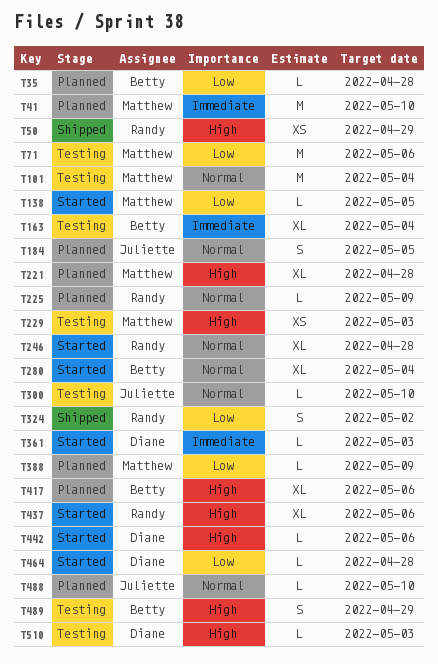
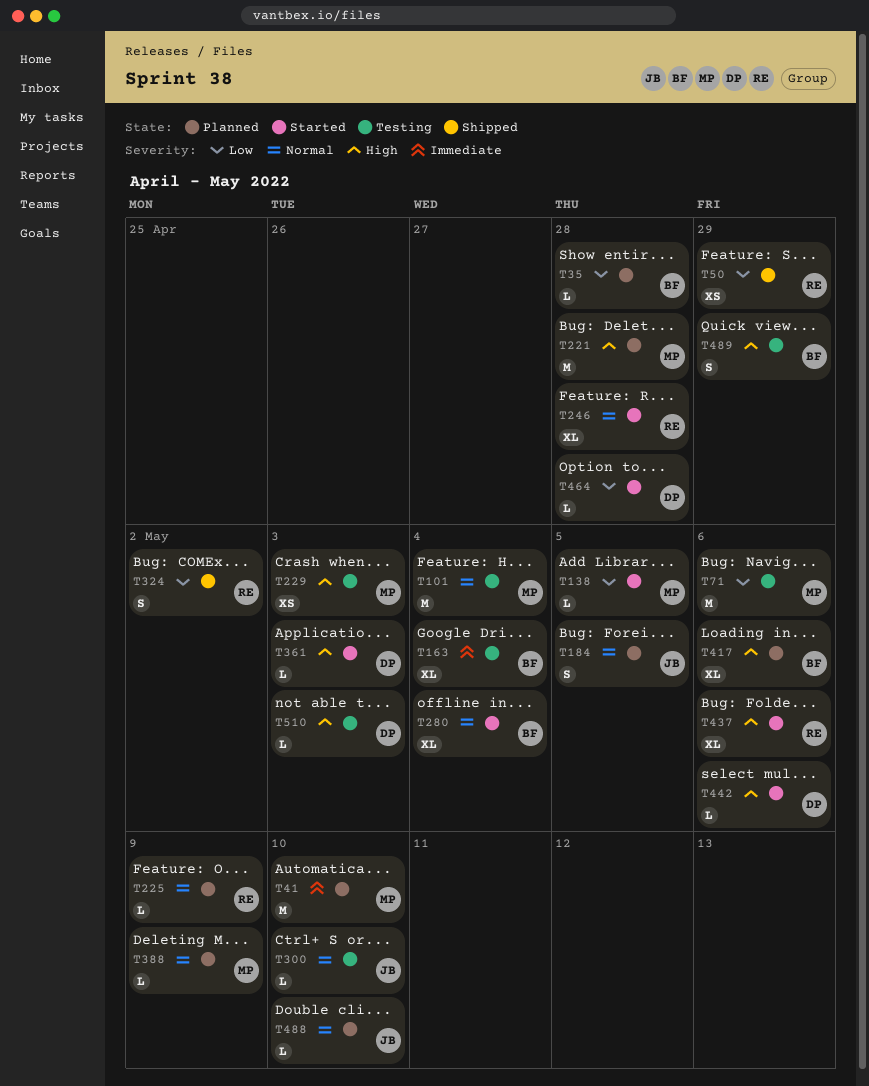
T50, priority: High -> Low
T221, estimate: XL -> M
T361, priority: Immediate -> High
T388, priority: Low -> Normal

